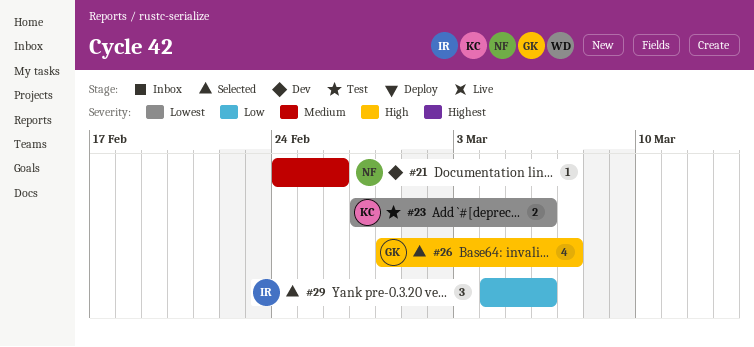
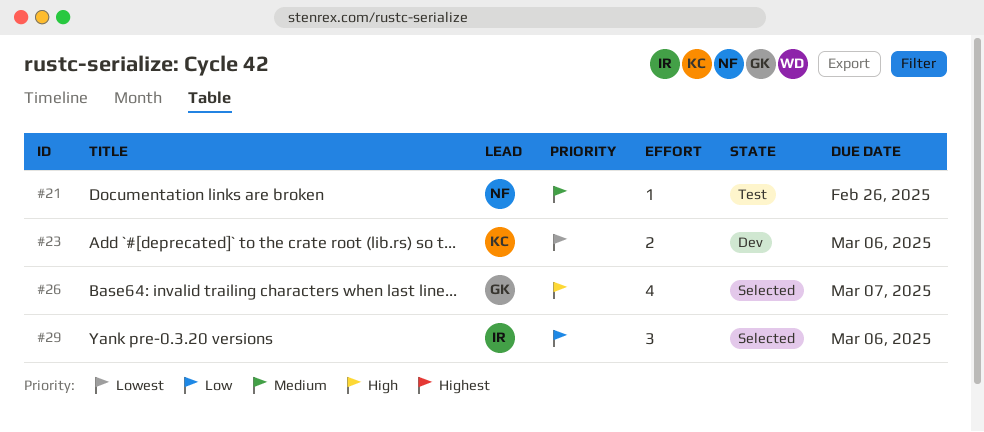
#21, status: Dev -> Test
#23, status: Test -> Dev

